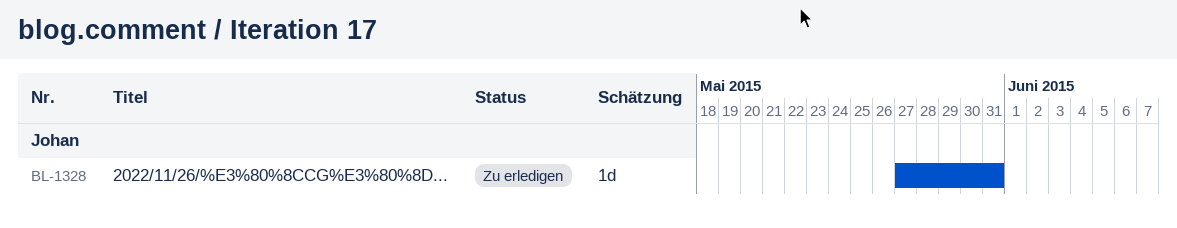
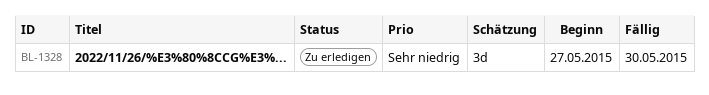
BL-1328, estimate: 1d -> 3d
BL-1328, due: May 31 -> May 30

